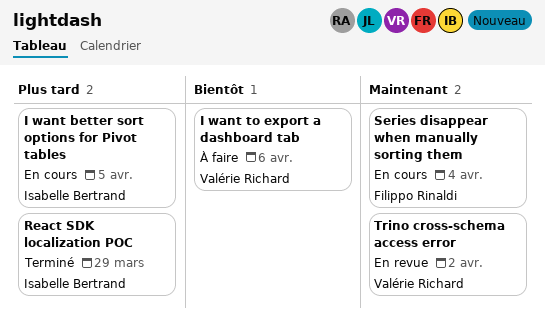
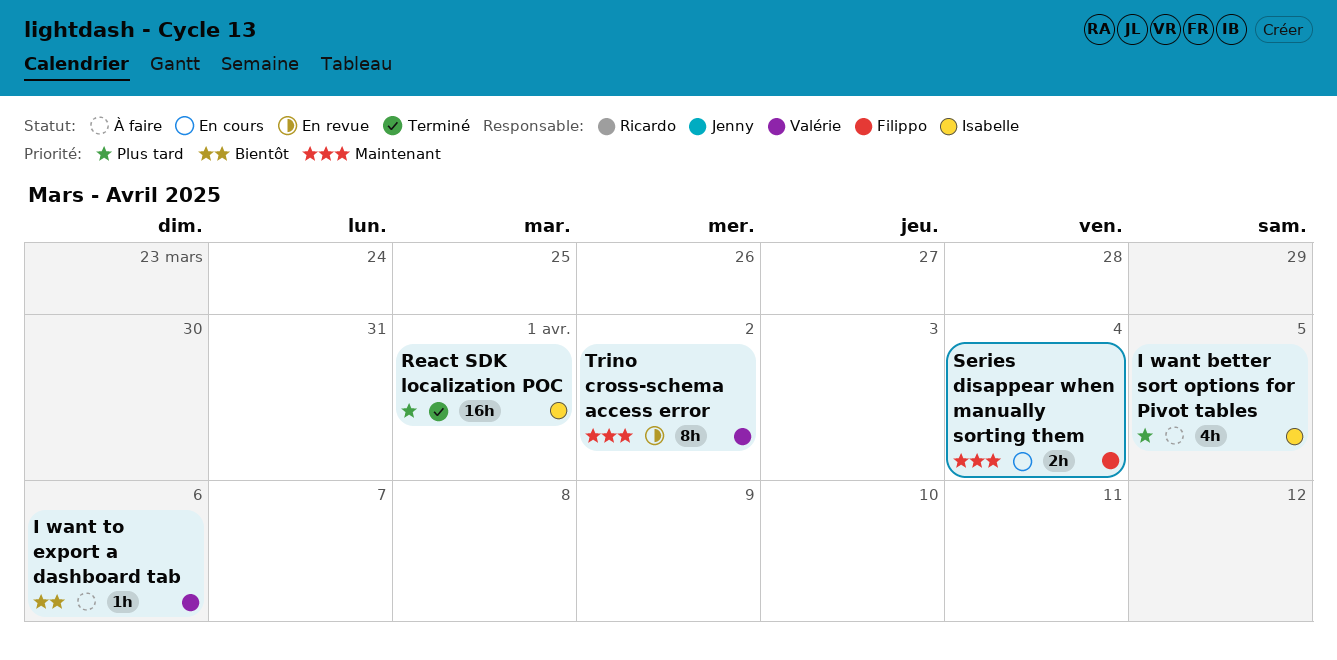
I want better sort options for Pivot tables, status: En cours -> À faire
React SDK localization POC, due: Mar 29 -> Apr 1

